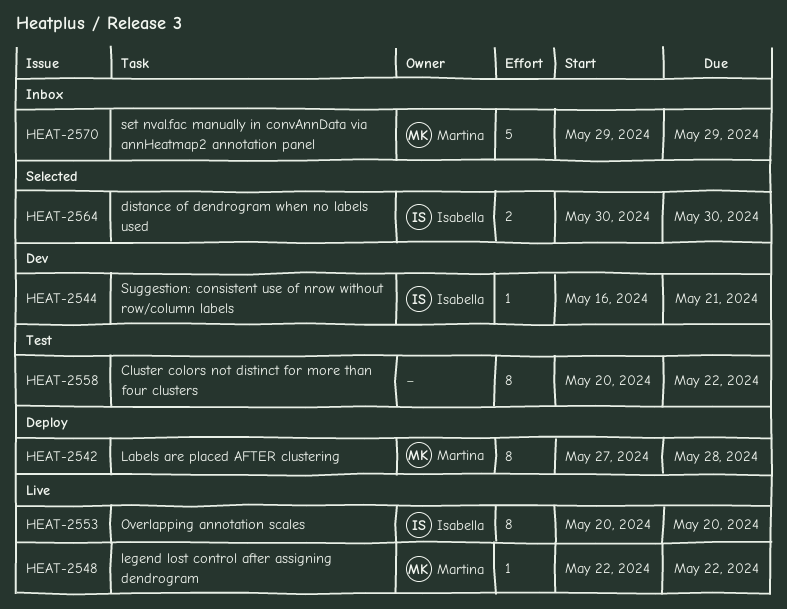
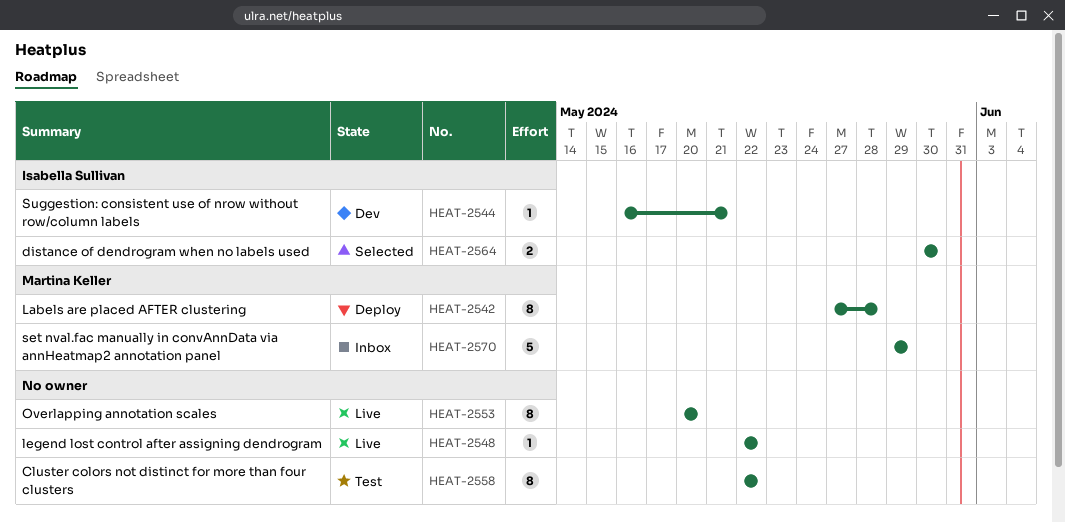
HEAT-2548, owner: Martina Keller -> none
HEAT-2553, owner: Isabella Sullivan -> none
HEAT-2558, start: May 20 -> May 22

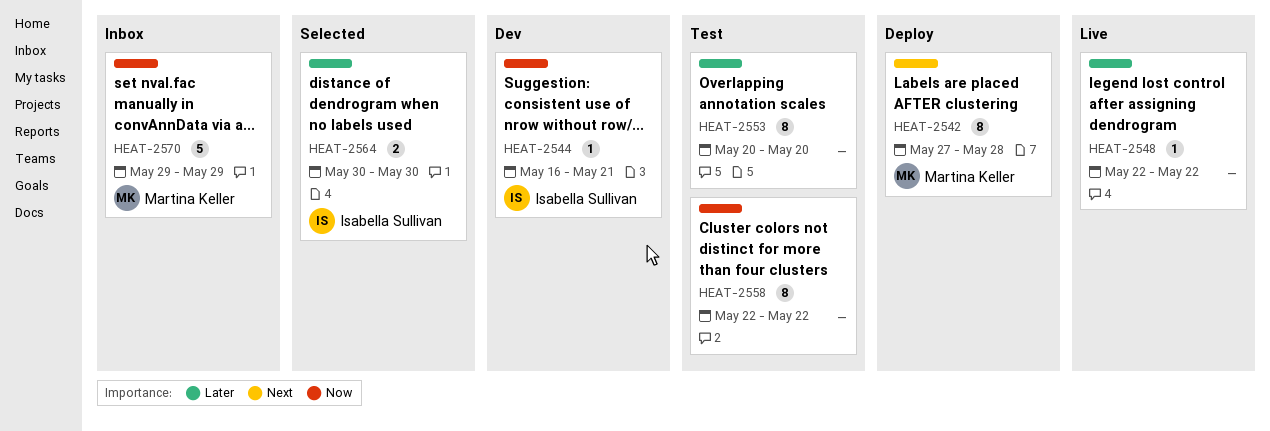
HEAT-2553, status: Live -> Test

